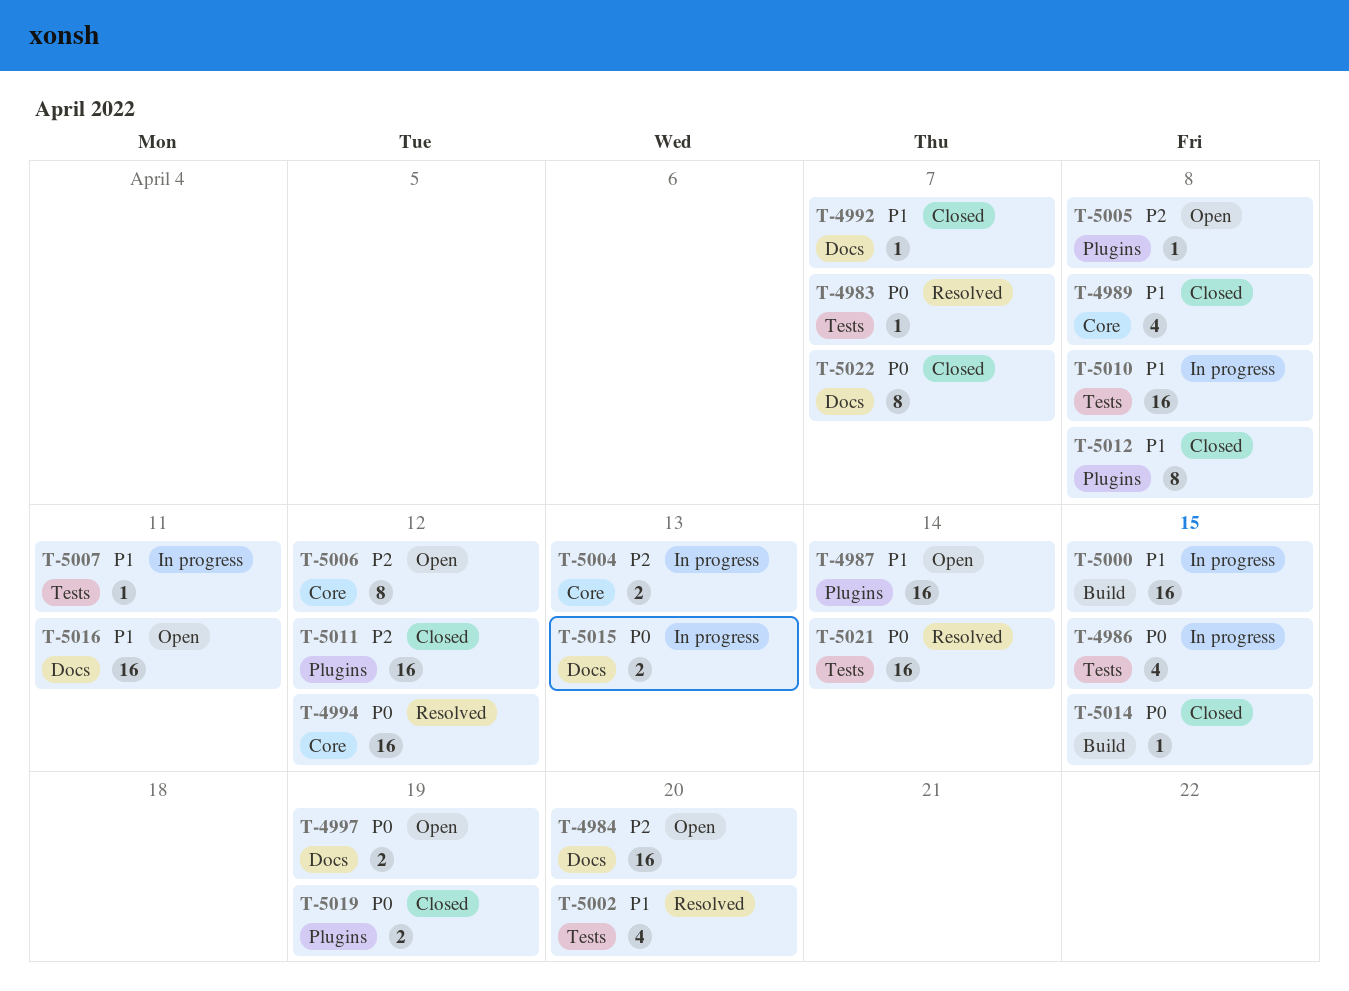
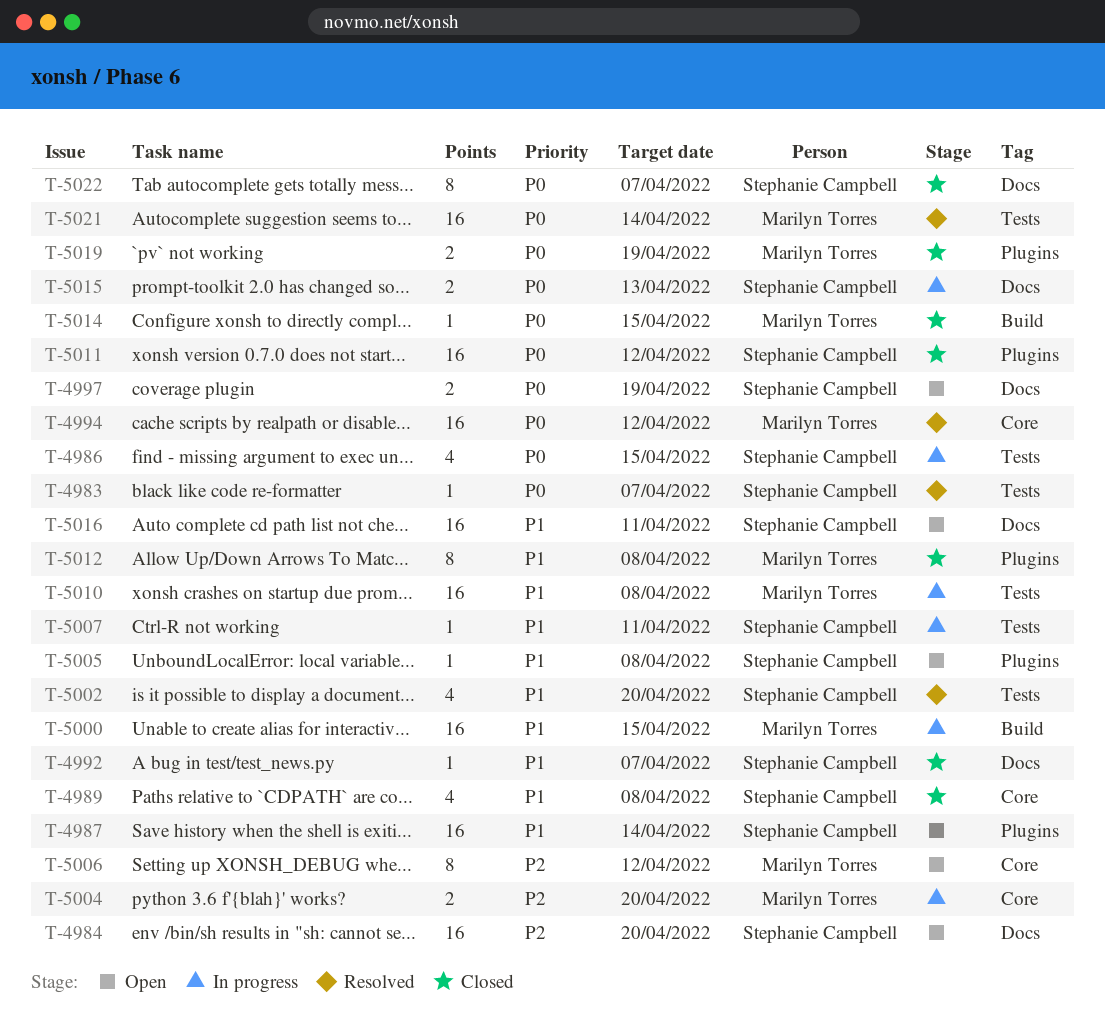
T-5004, due: Apr 13 -> Apr 20
T-5005, priority: P2 -> P1
T-5011, priority: P2 -> P0

